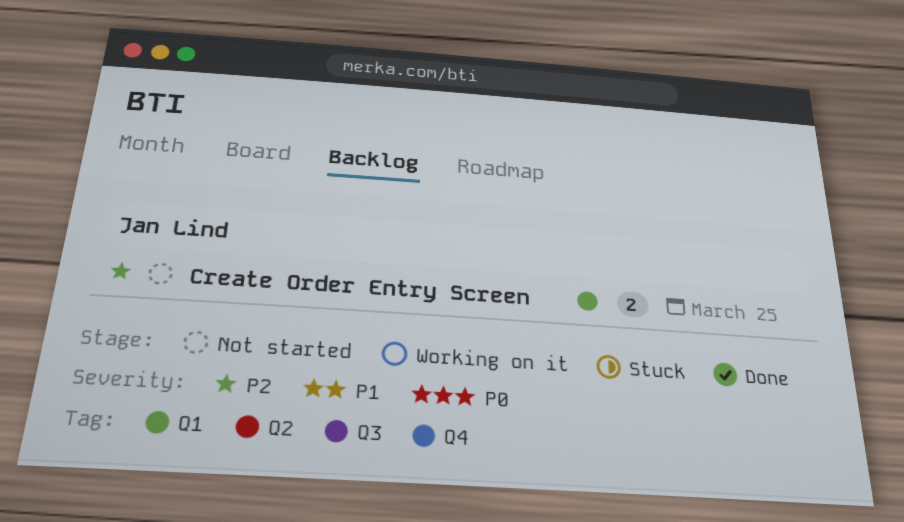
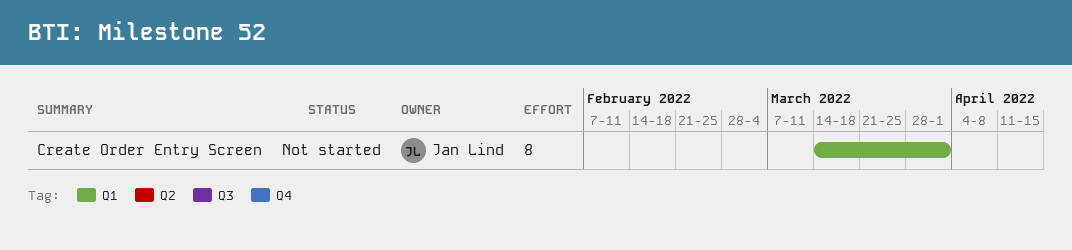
Create Order Entry Screen, estimate: 2 -> 8
Create Order Entry Screen, due: Mar 25 -> Apr 1

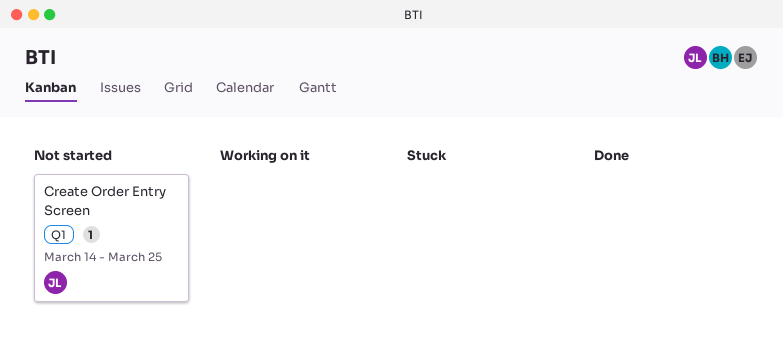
Create Order Entry Screen, estimate: 8 -> 1
Create Order Entry Screen, due: Apr 1 -> Mar 25

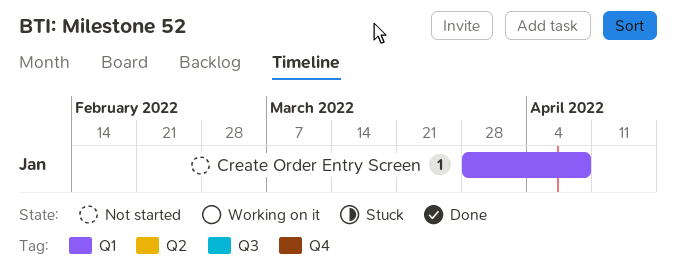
Create Order Entry Screen, start: Mar 14 -> Mar 28
Create Order Entry Screen, due: Mar 25 -> Apr 8

